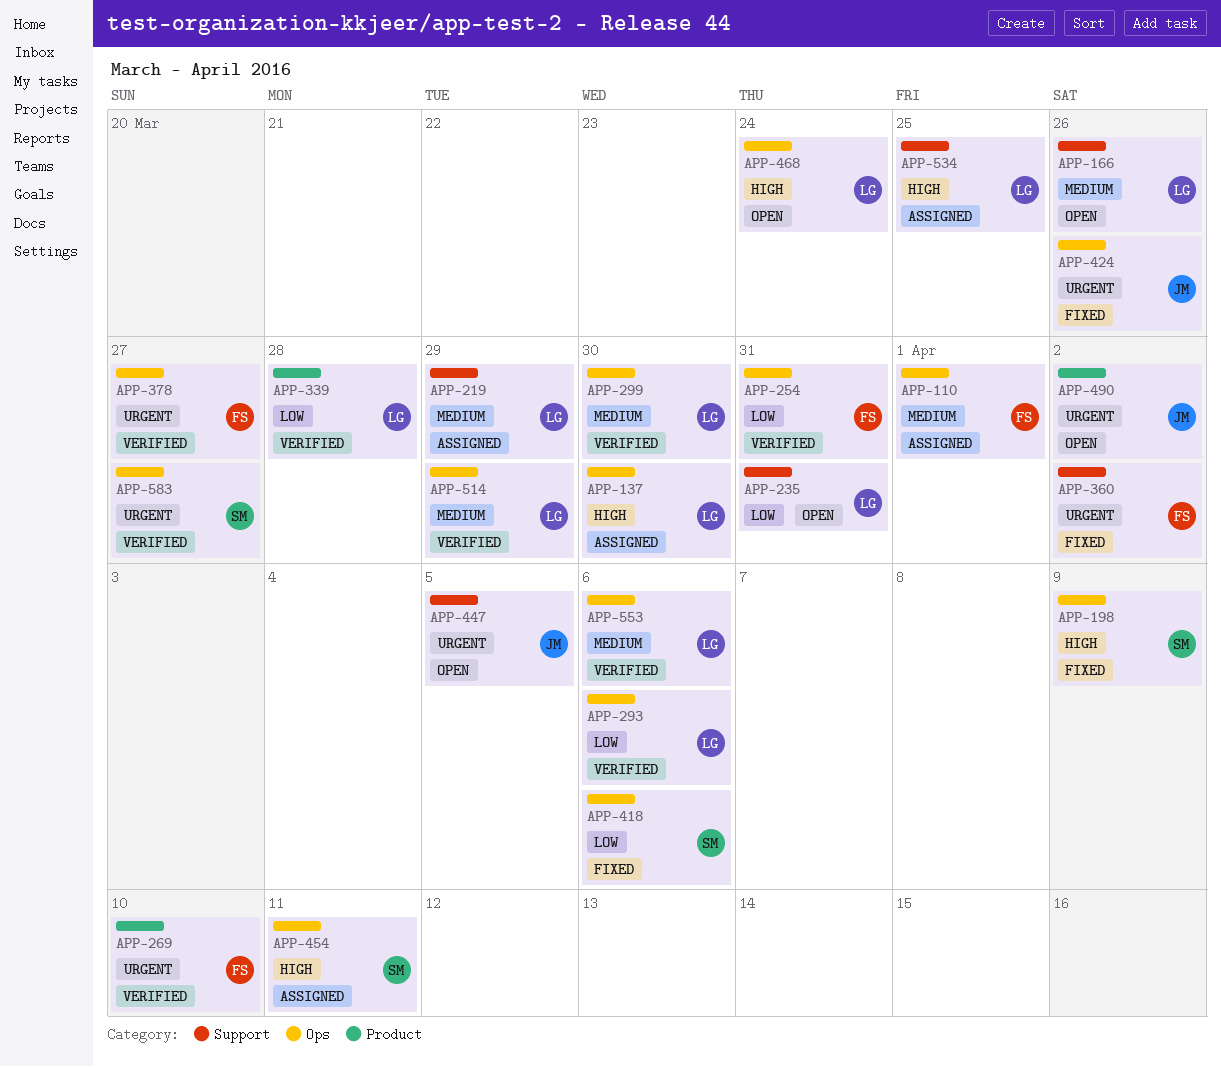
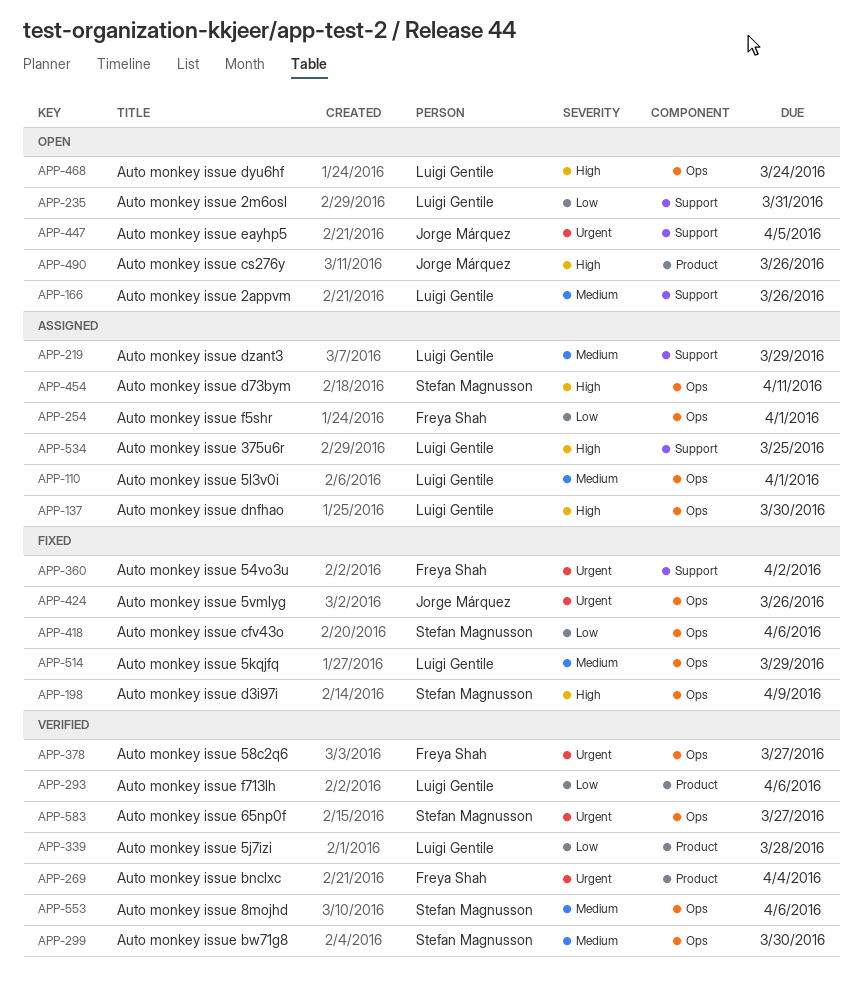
APP-110, owner: Freya Shah -> Luigi Gentile
APP-254, status: Verified -> Assigned
APP-254, due: Mar 31 -> Apr 1
APP-269, due: Apr 10 -> Apr 4
APP-293, label: Ops -> Product
APP-299, owner: Luigi Gentile -> Stefan Magnusson
APP-490, priority: Urgent -> High
APP-490, due: Apr 2 -> Mar 26
APP-514, status: Verified -> Fixed
APP-553, owner: Luigi Gentile -> Stefan Magnusson

